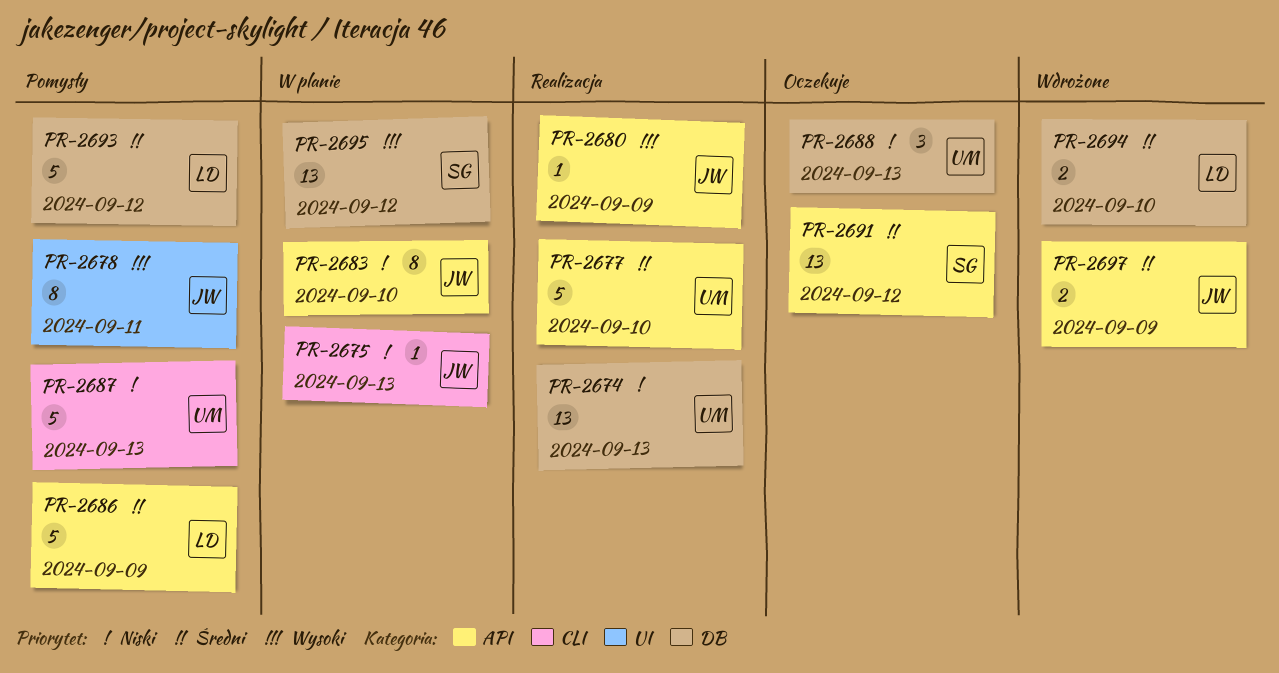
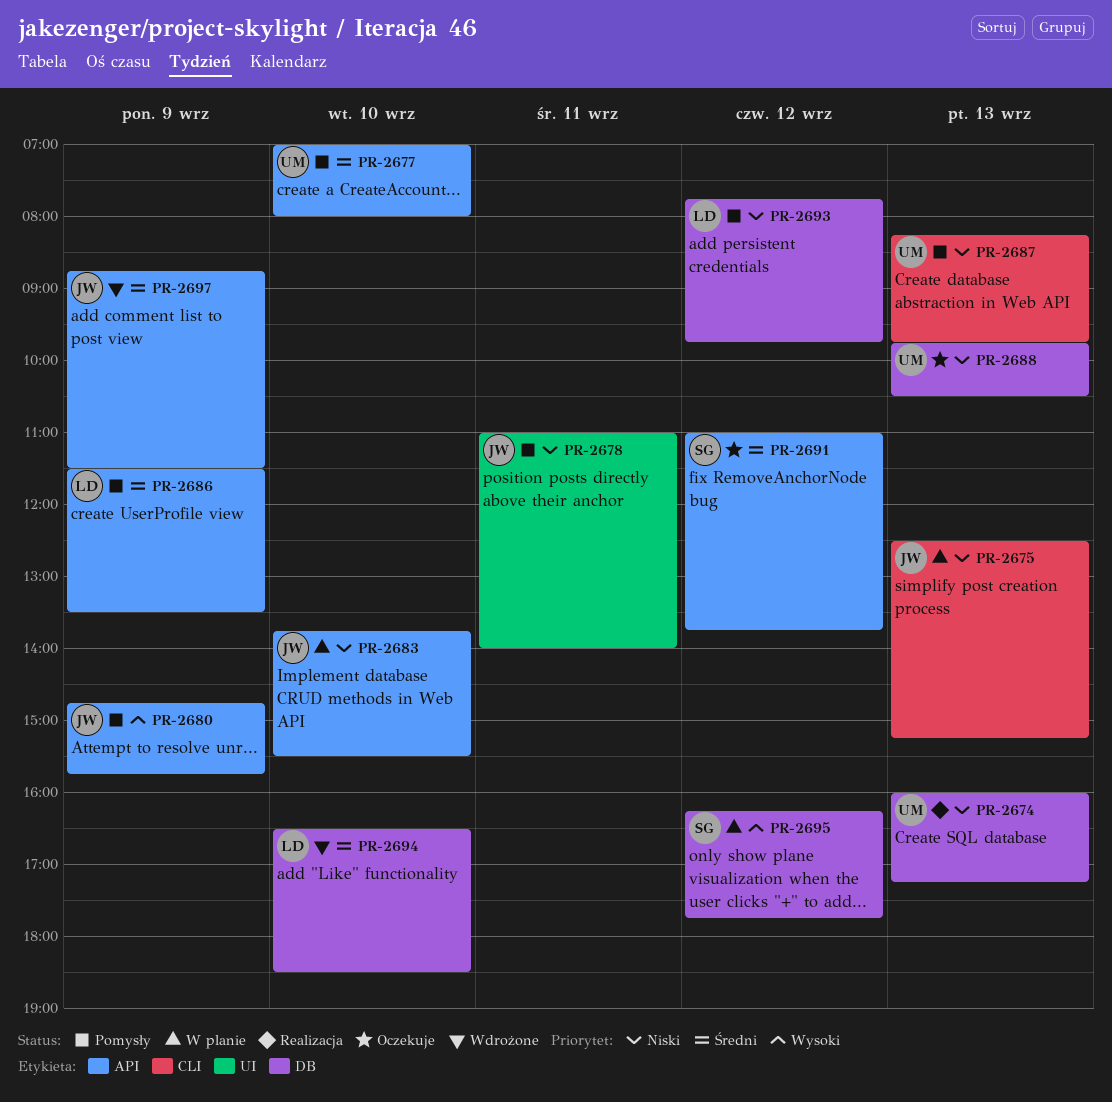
PR-2677, status: Realizacja -> Pomysły
PR-2678, priority: Wysoki -> Niski
PR-2680, status: Realizacja -> Pomysły
PR-2693, priority: Średni -> Niski

